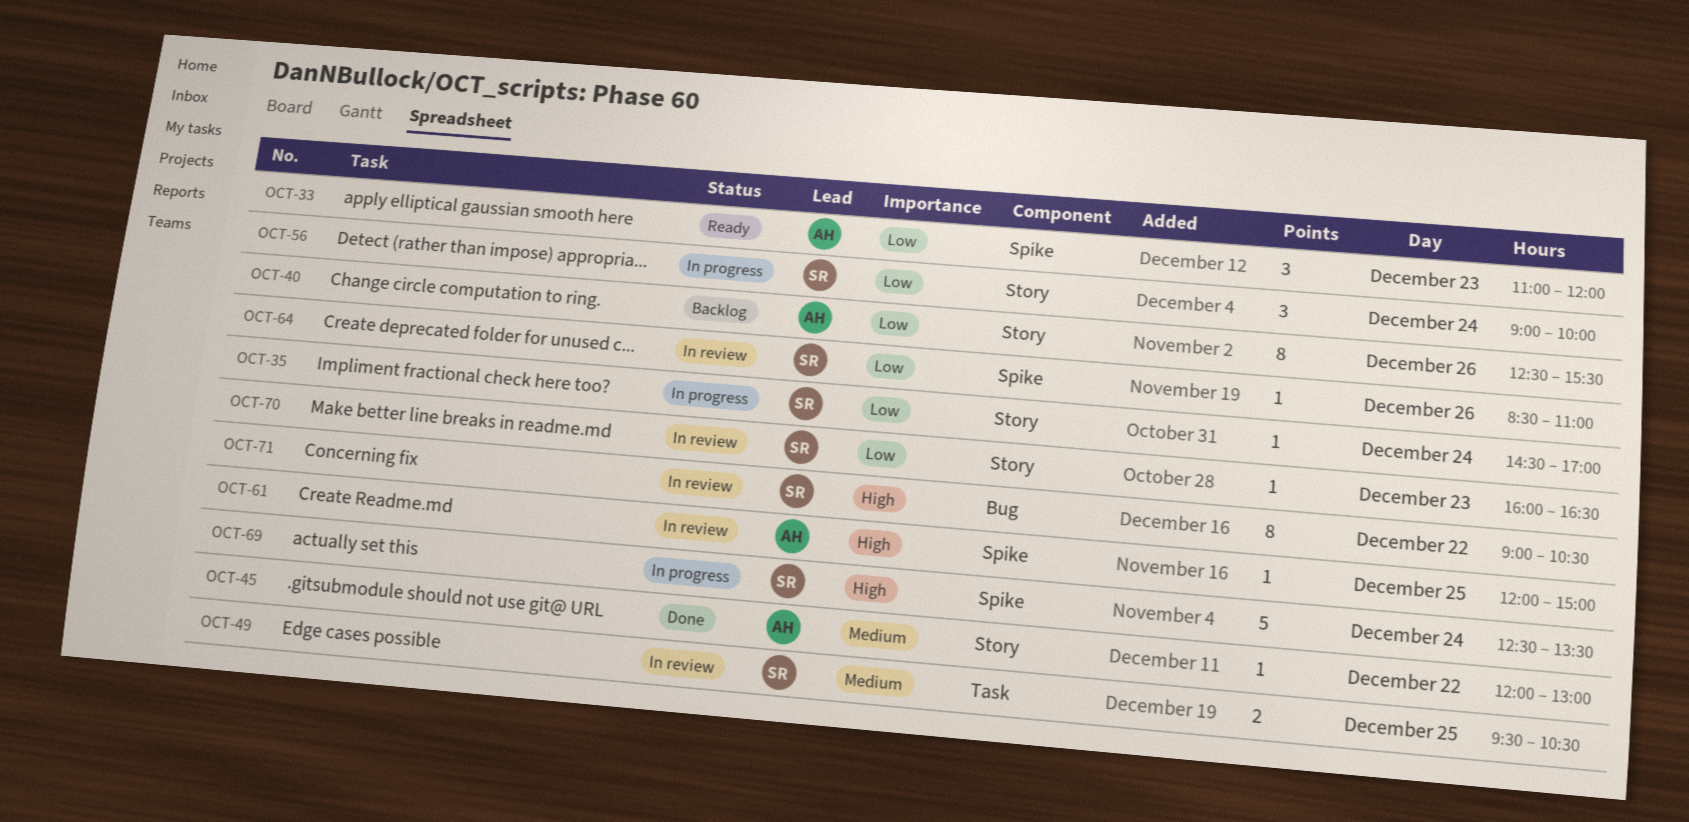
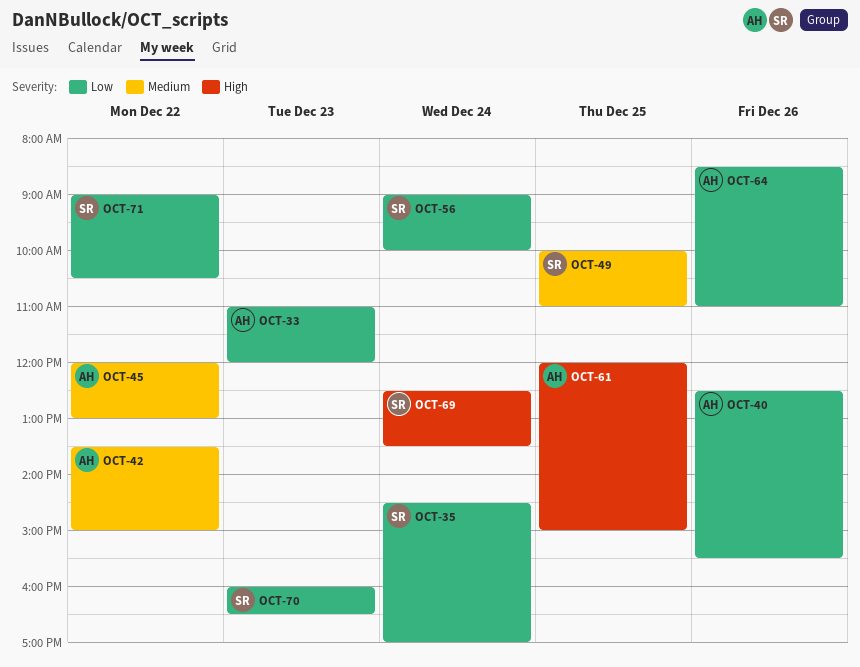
OCT-42: none -> present
OCT-49, begins: 09:30 -> 10:00
OCT-49, ends: 10:30 -> 11:00
OCT-64, owner: SR -> AH
OCT-71, priority: High -> Low

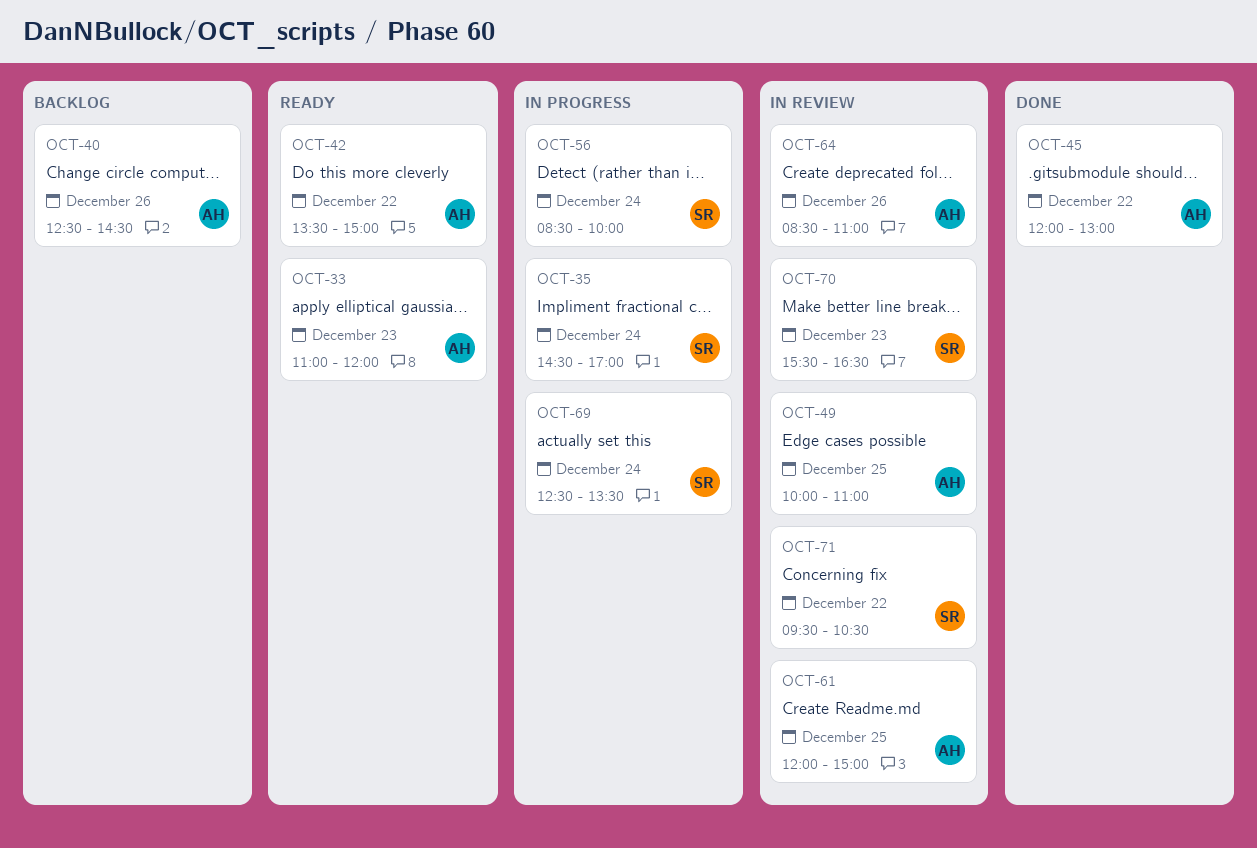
OCT-40, ends: 15:30 -> 14:30
OCT-49, owner: SR -> AH
OCT-56, begins: 09:00 -> 08:30
OCT-70, begins: 16:00 -> 15:30
OCT-71, begins: 09:00 -> 09:30

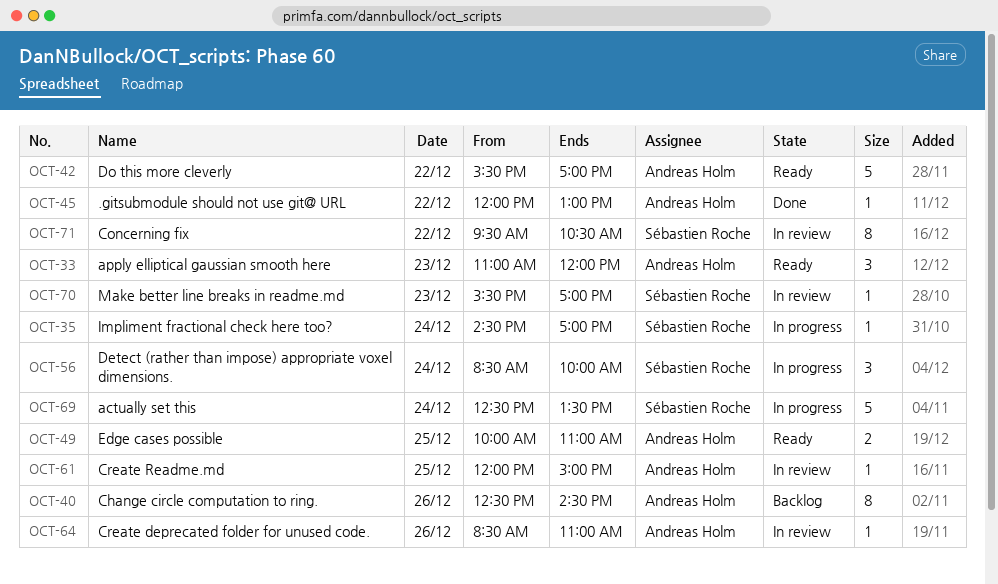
OCT-42, begins: 13:30 -> 15:30
OCT-42, ends: 15:00 -> 17:00
OCT-49, status: In review -> Ready
OCT-70, ends: 16:30 -> 17:00

